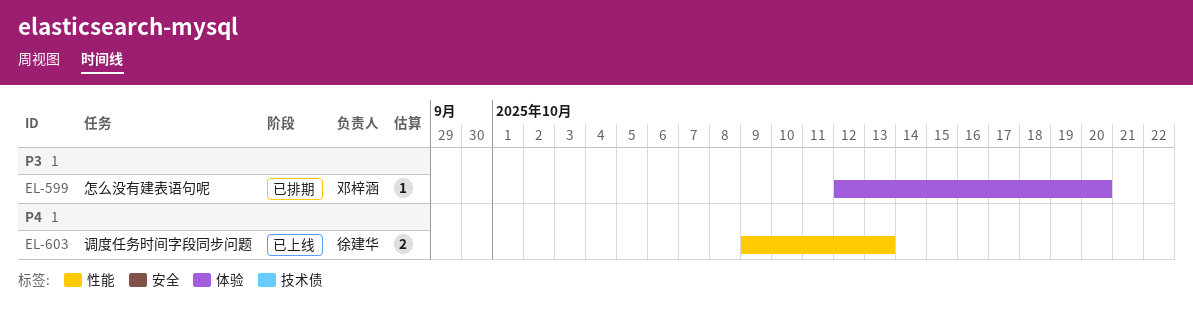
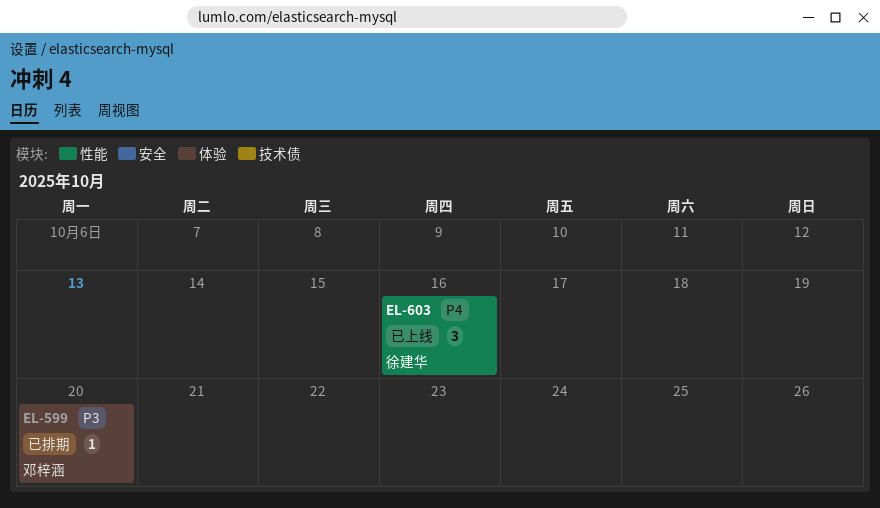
EL-603, estimate: 2 -> 3
EL-603, due: Oct 13 -> Oct 16

